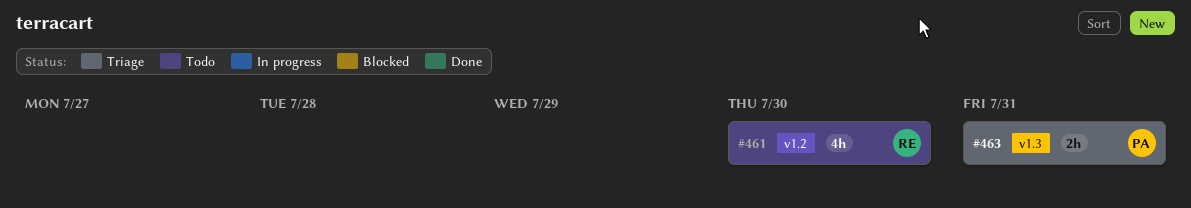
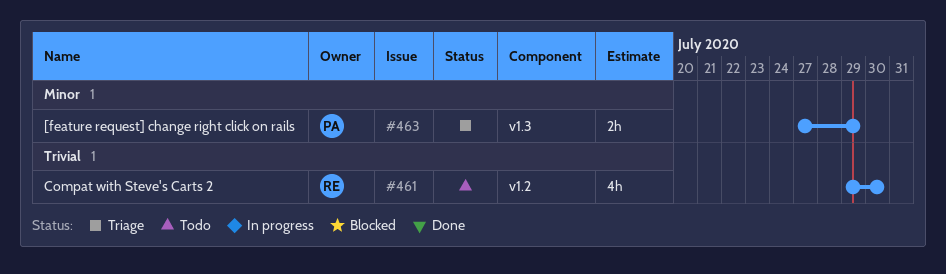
#463, due: Jul 31 -> Jul 29

